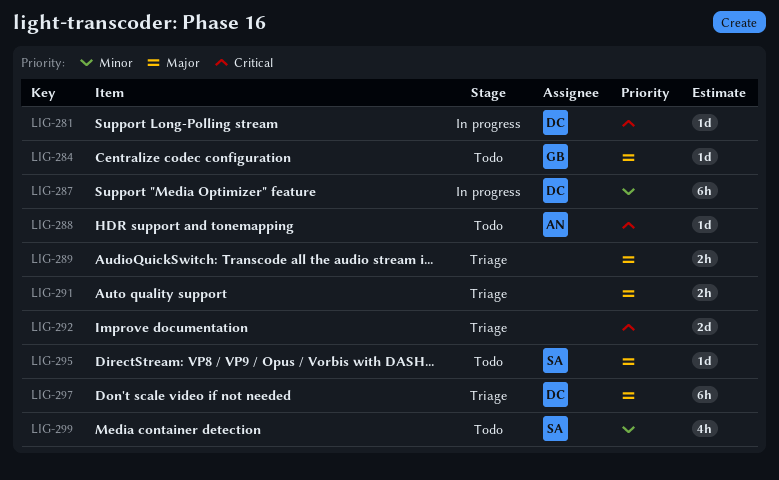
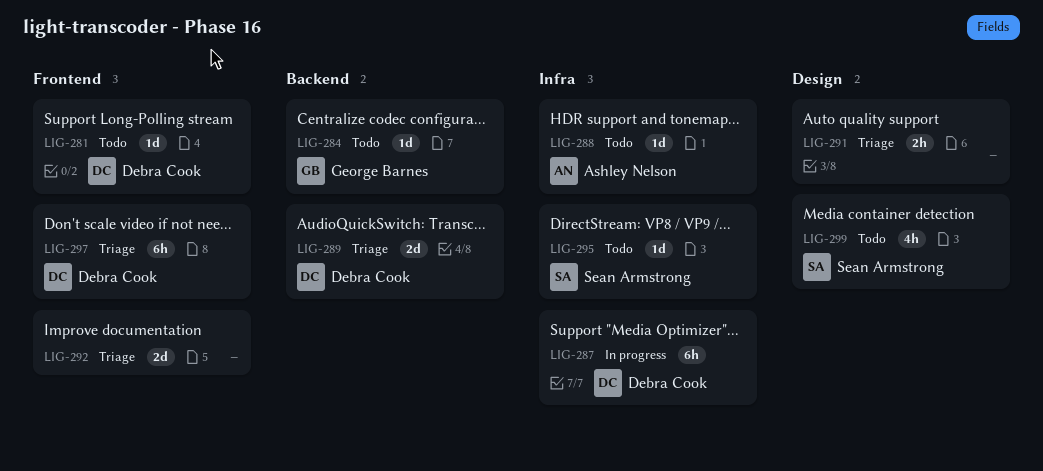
LIG-281, status: In progress -> Todo
LIG-289, owner: none -> Debra Cook
LIG-289, estimate: 2h -> 2d

